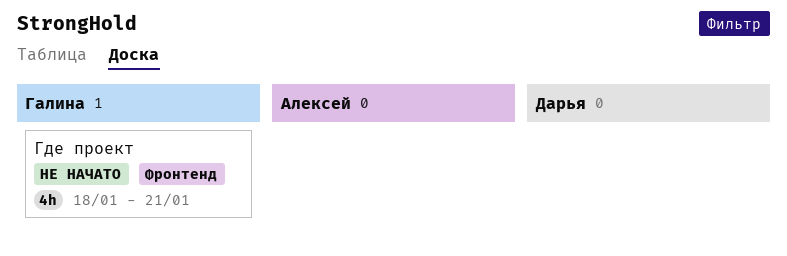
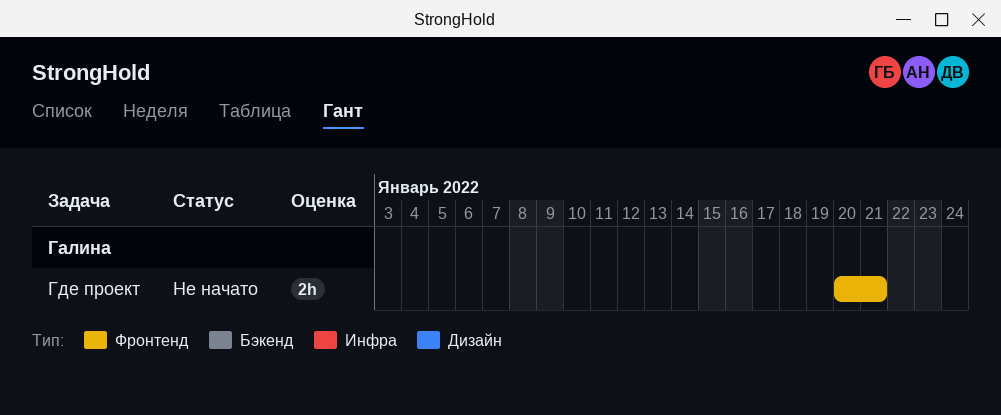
Где проект, estimate: 4h -> 2h
Где проект, start: Jan 18 -> Jan 20

